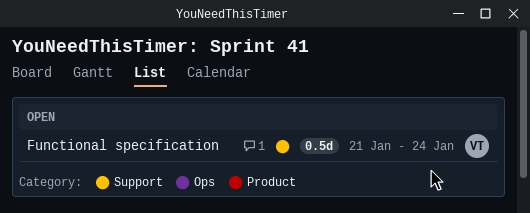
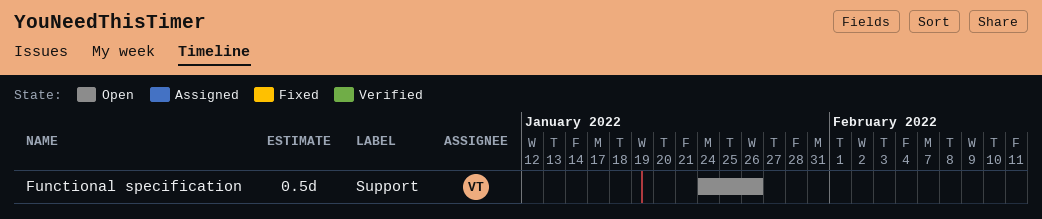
Functional specification, start: Jan 21 -> Jan 24
Functional specification, due: Jan 24 -> Jan 26

